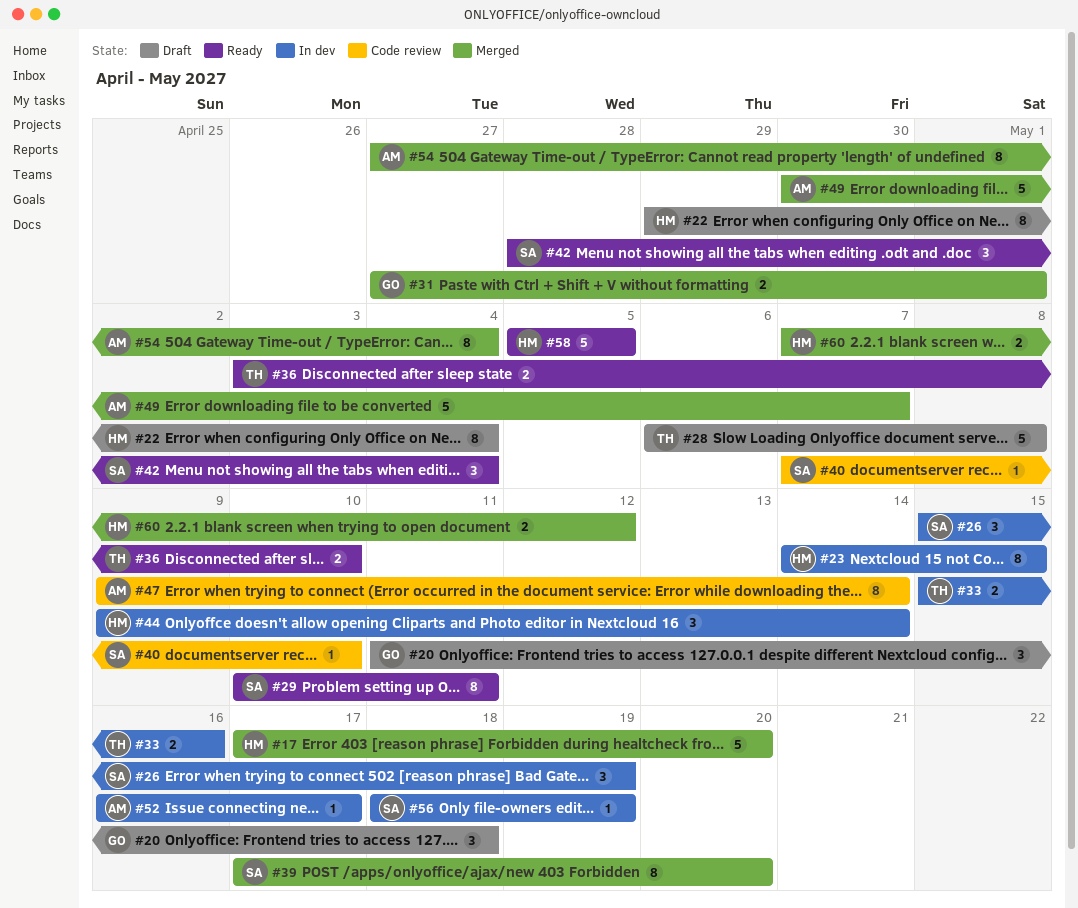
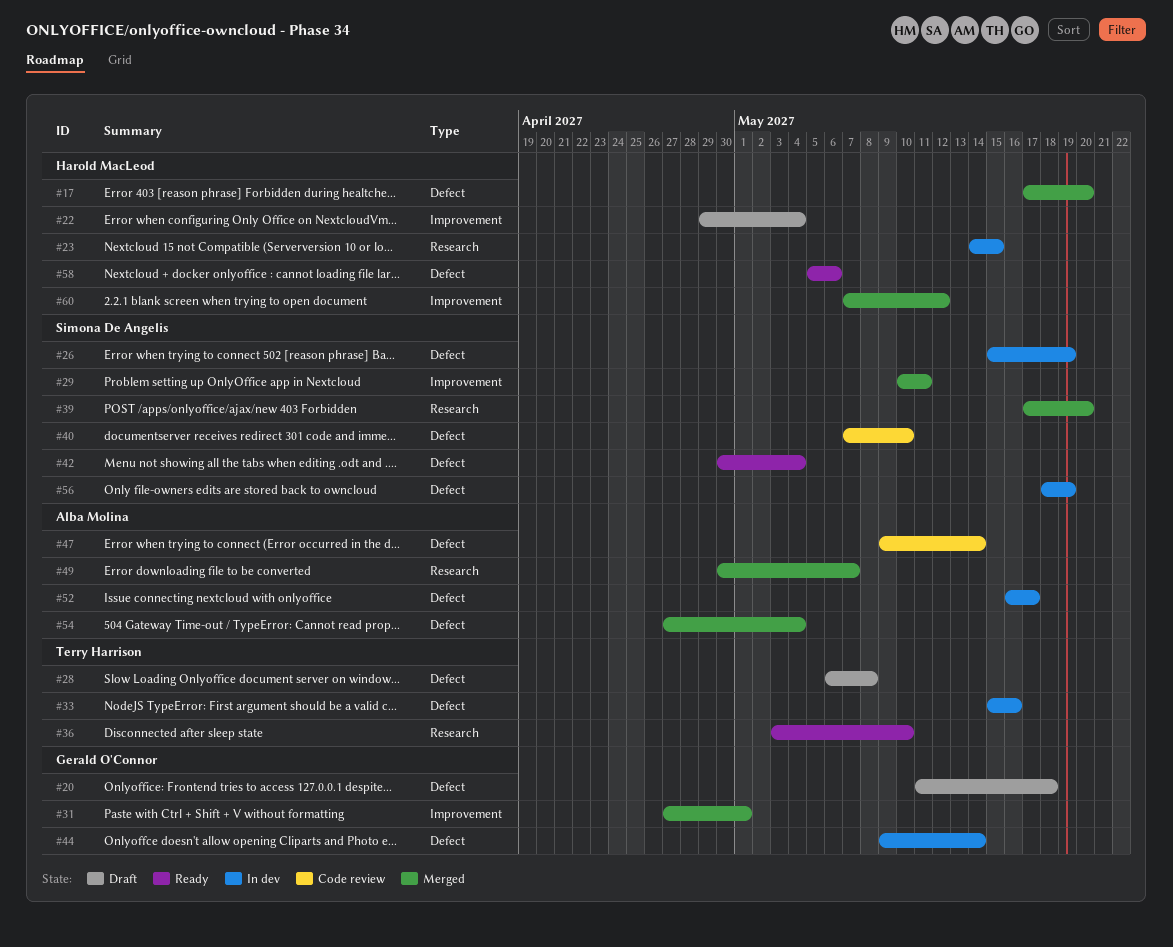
#29, status: Ready -> Merged
#42, start: Apr 28 -> Apr 30
#44, owner: Harold MacLeod -> Gerald O'Connor
#58, due: May 5 -> May 6

